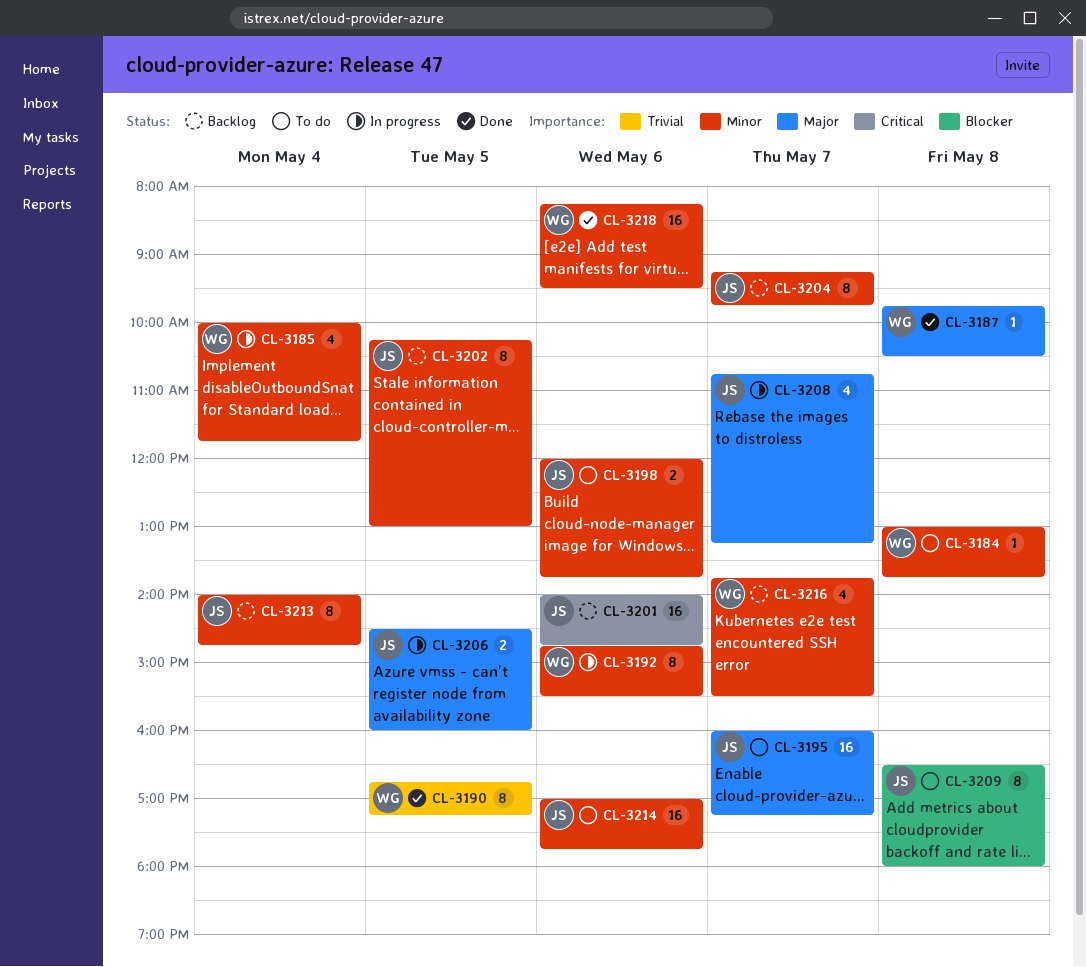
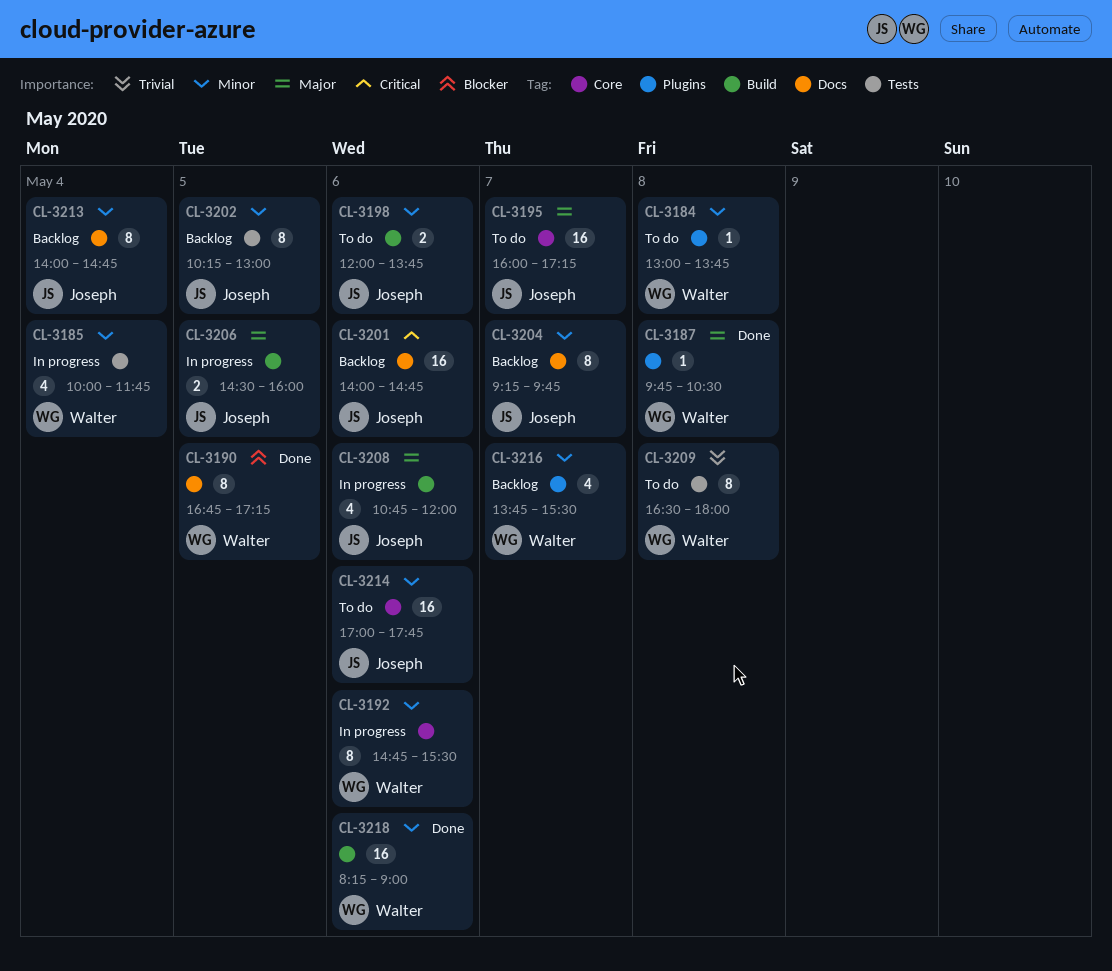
CL-3190, priority: Trivial -> Blocker
CL-3208, day: May 7 -> May 6
CL-3208, ends: 13:15 -> 12:00
CL-3209, owner: Joseph -> Walter
CL-3209, priority: Blocker -> Trivial
CL-3218, ends: 09:30 -> 09:00

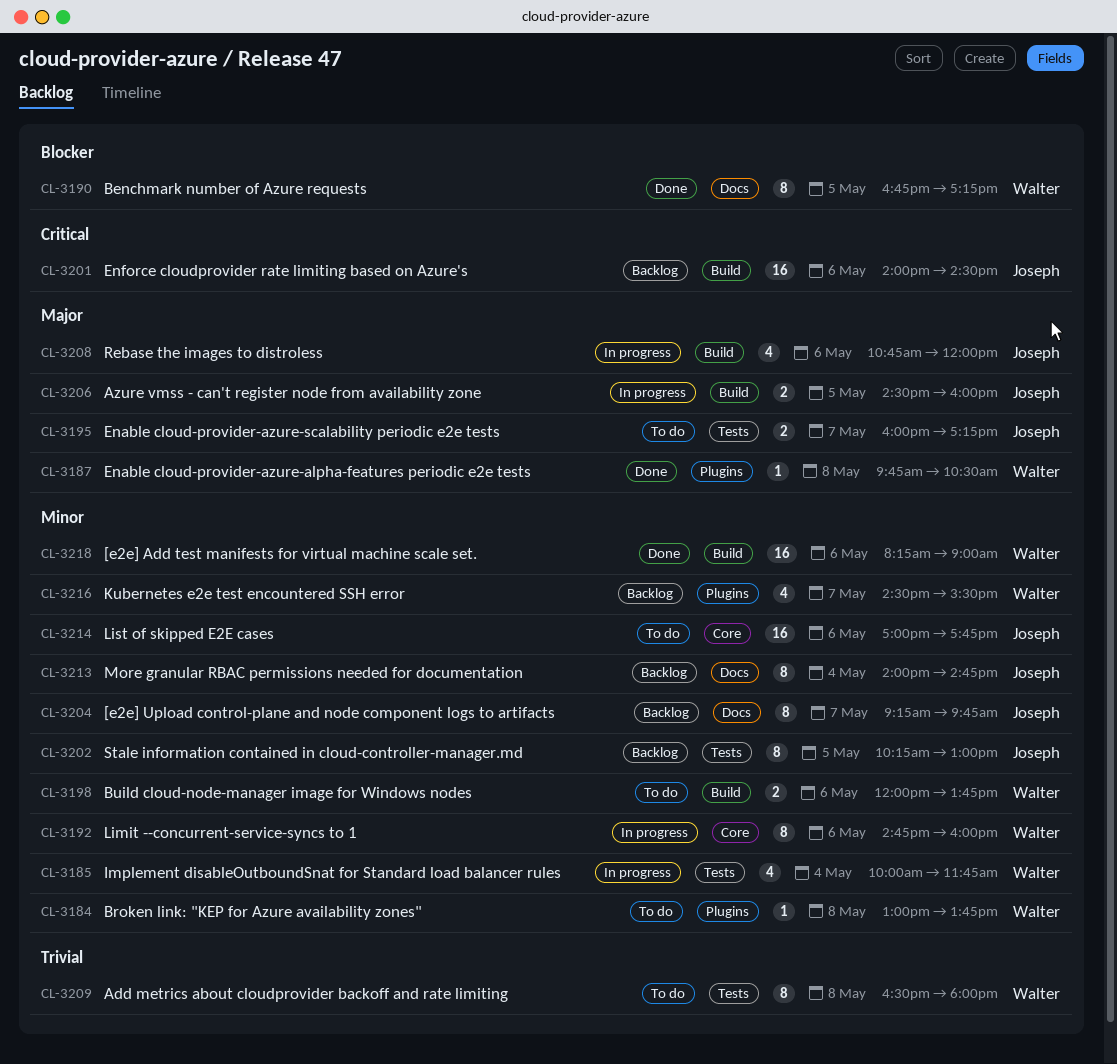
CL-3192, ends: 15:30 -> 16:00
CL-3195, label: Core -> Tests
CL-3195, estimate: 16 -> 2
CL-3198, owner: Joseph -> Walter
CL-3201, label: Docs -> Build
CL-3201, ends: 14:45 -> 14:30
CL-3216, begins: 13:45 -> 14:30

